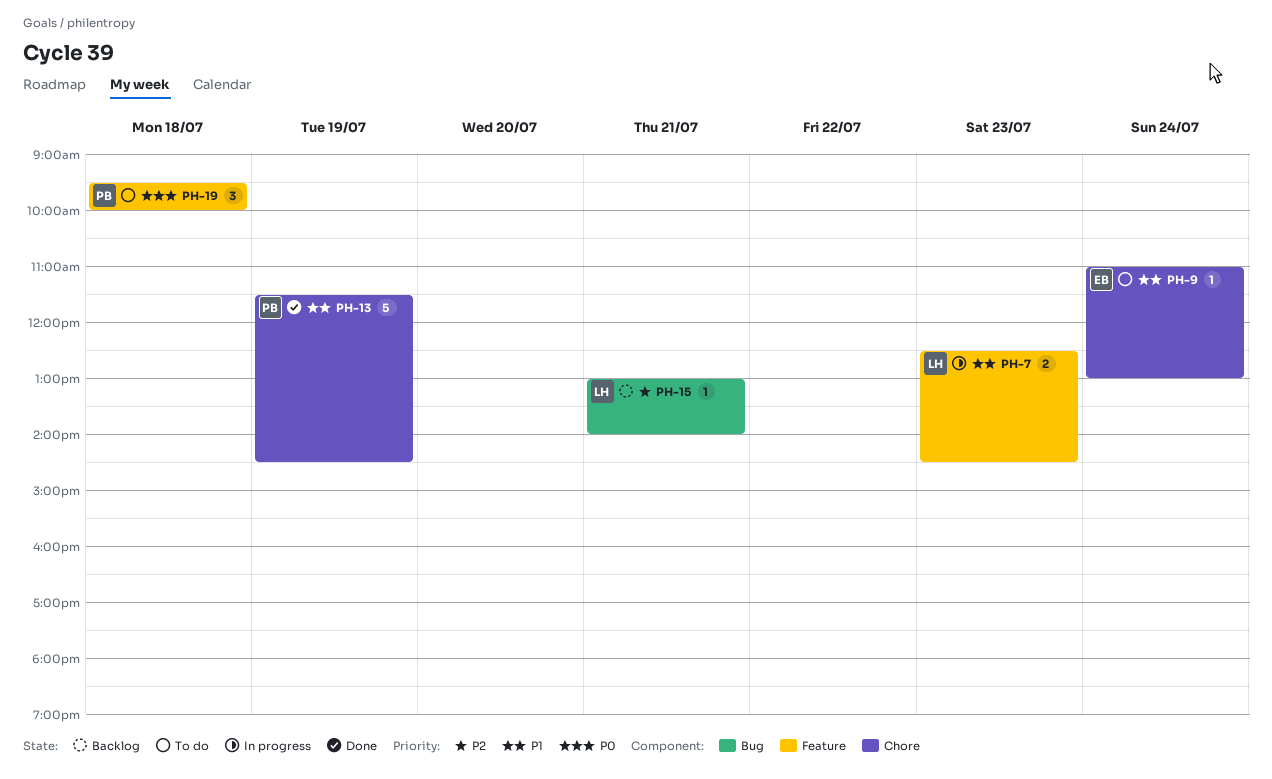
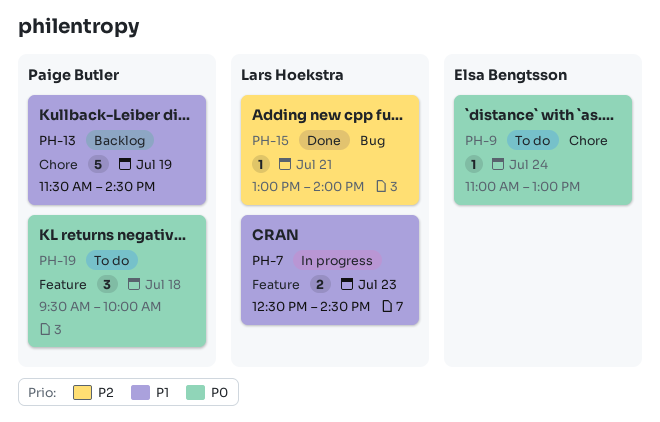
PH-9, priority: P1 -> P0
PH-13, status: Done -> Backlog
PH-15, status: Backlog -> Done

